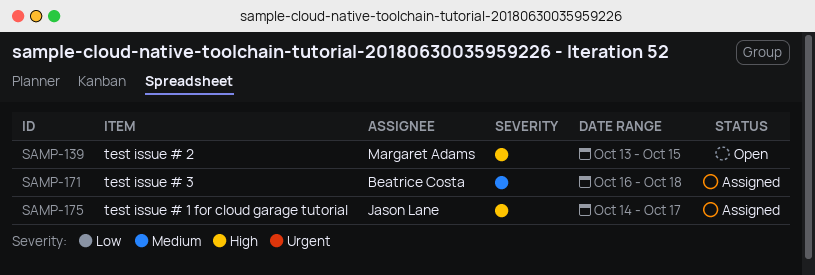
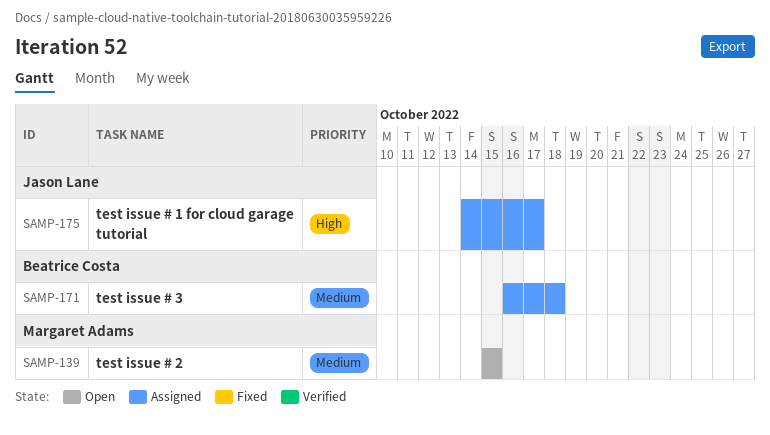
SAMP-139, priority: High -> Medium
SAMP-139, start: Oct 13 -> Oct 15

